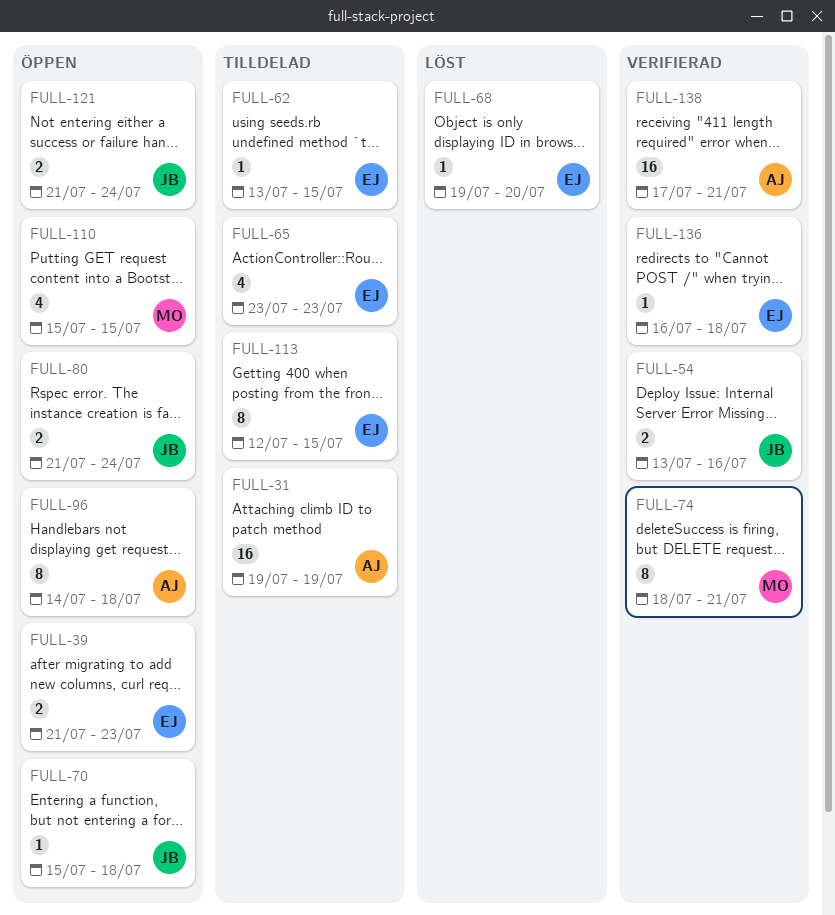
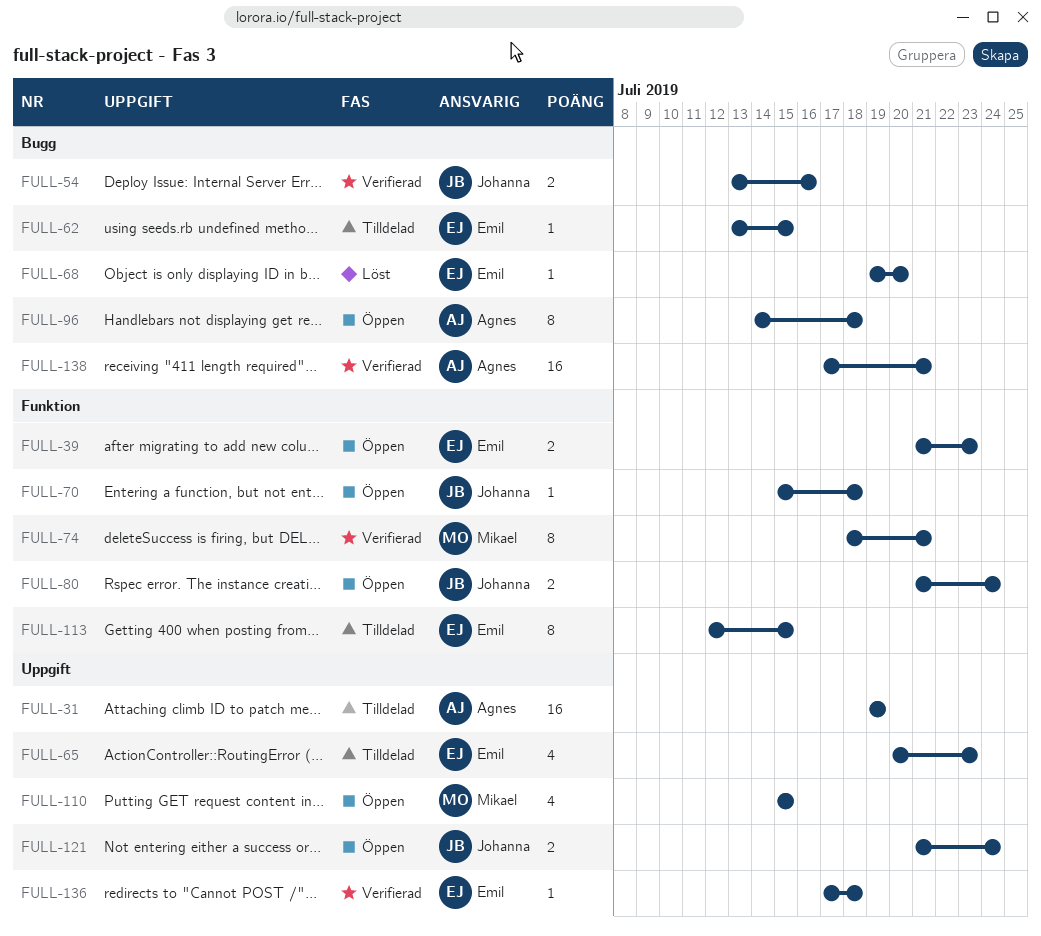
FULL-65, start: Jul 23 -> Jul 20
FULL-136, start: Jul 16 -> Jul 17

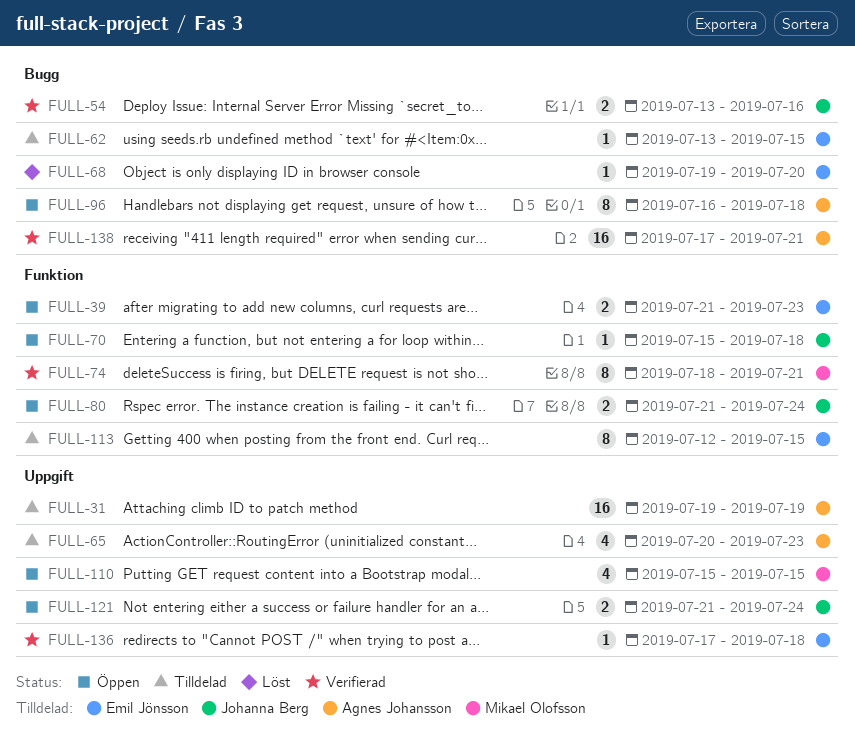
FULL-65, owner: Emil Jönsson -> Agnes Johansson
FULL-96, start: Jul 14 -> Jul 16

